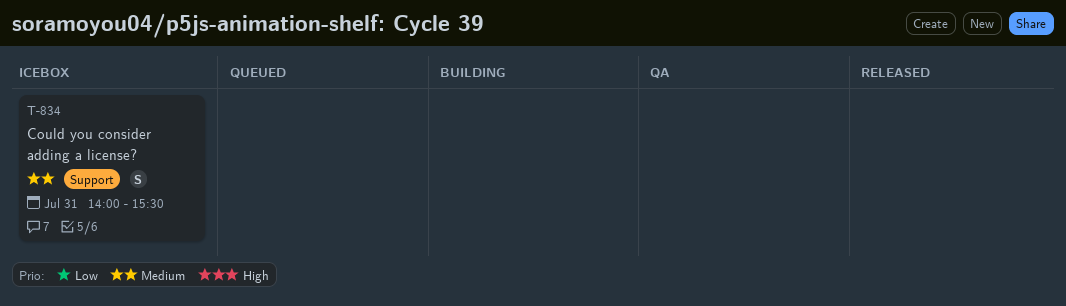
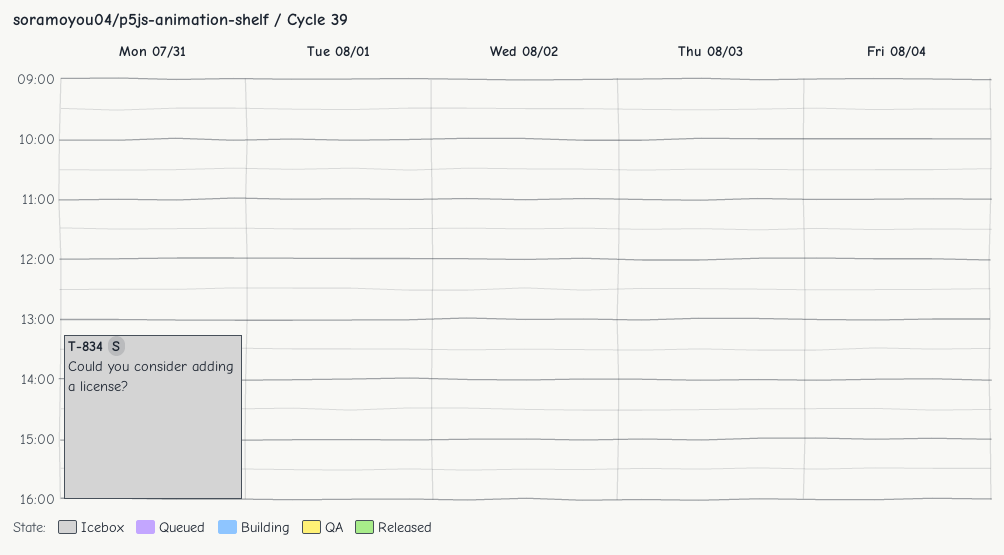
T-834, begins: 14:00 -> 13:15
T-834, ends: 15:30 -> 16:00

